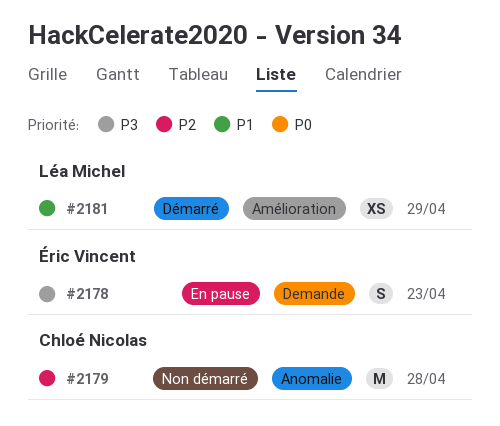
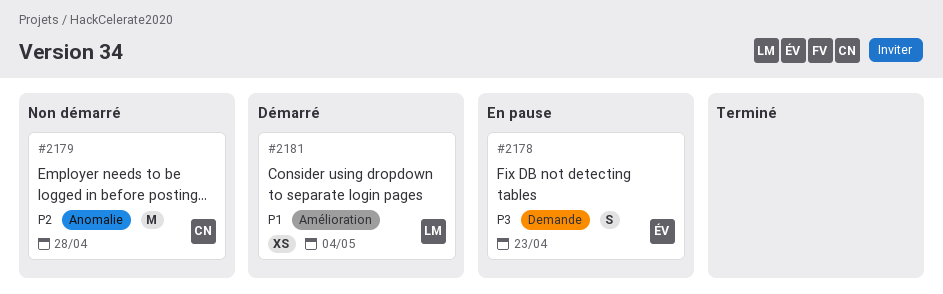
#2181, due: Apr 29 -> May 4

